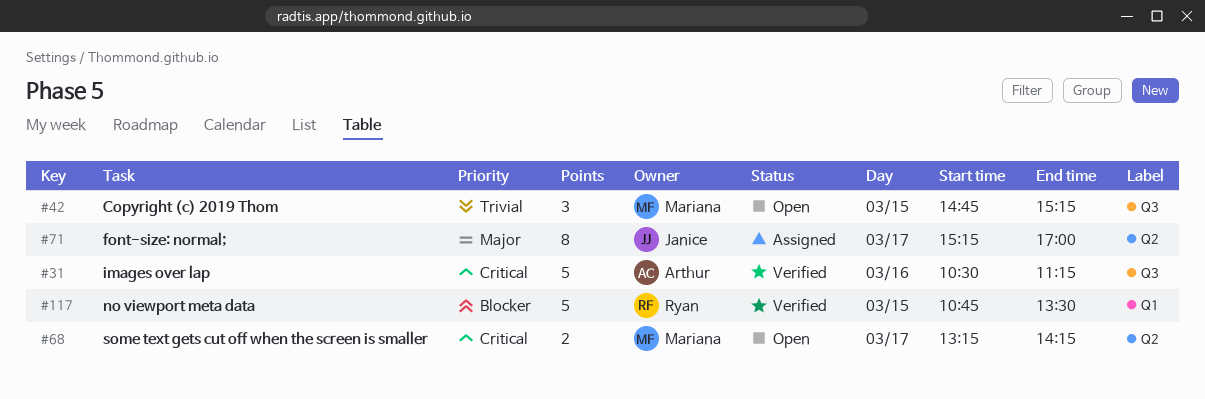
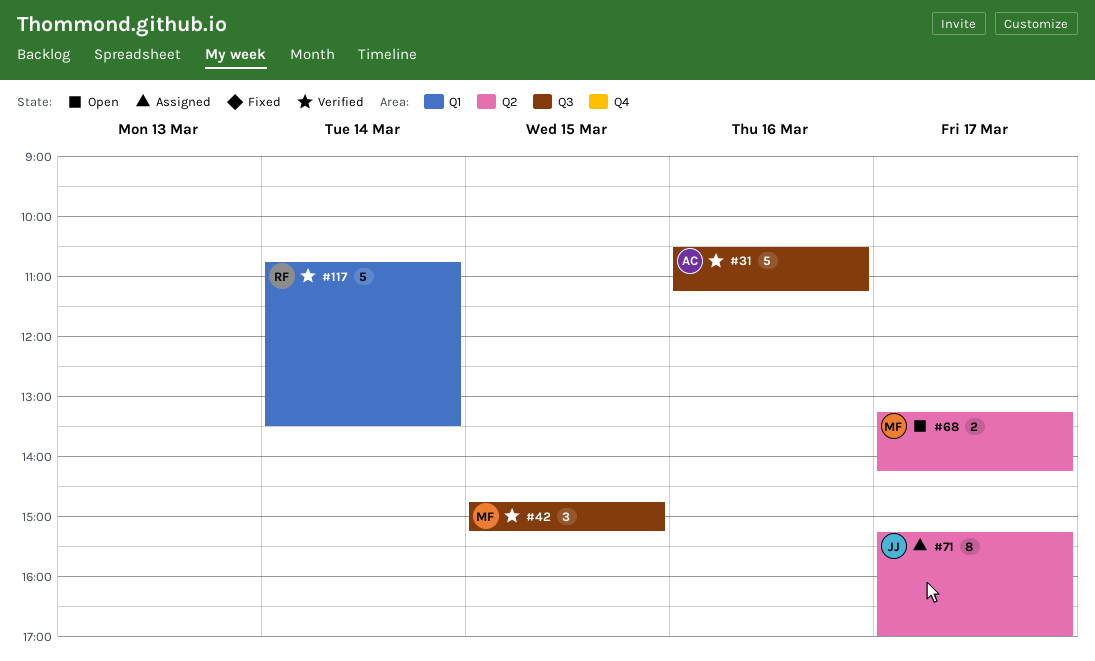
#42, status: Open -> Verified
#117, day: Mar 15 -> Mar 14

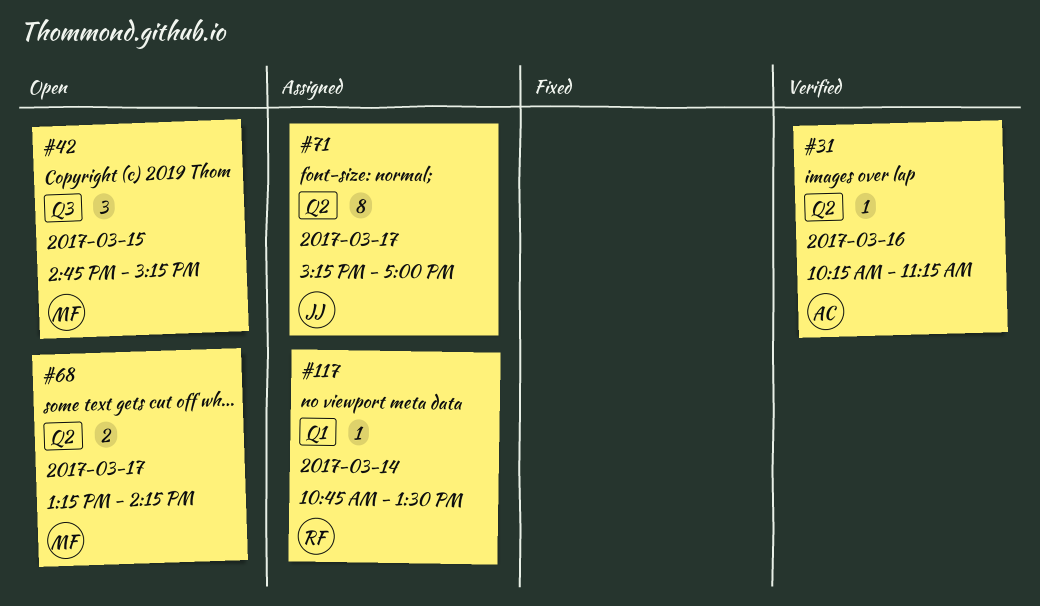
#31, label: Q3 -> Q2
#31, estimate: 5 -> 1
#31, begins: 10:30 -> 10:15
#42, status: Verified -> Open
#117, status: Verified -> Assigned
#117, estimate: 5 -> 1

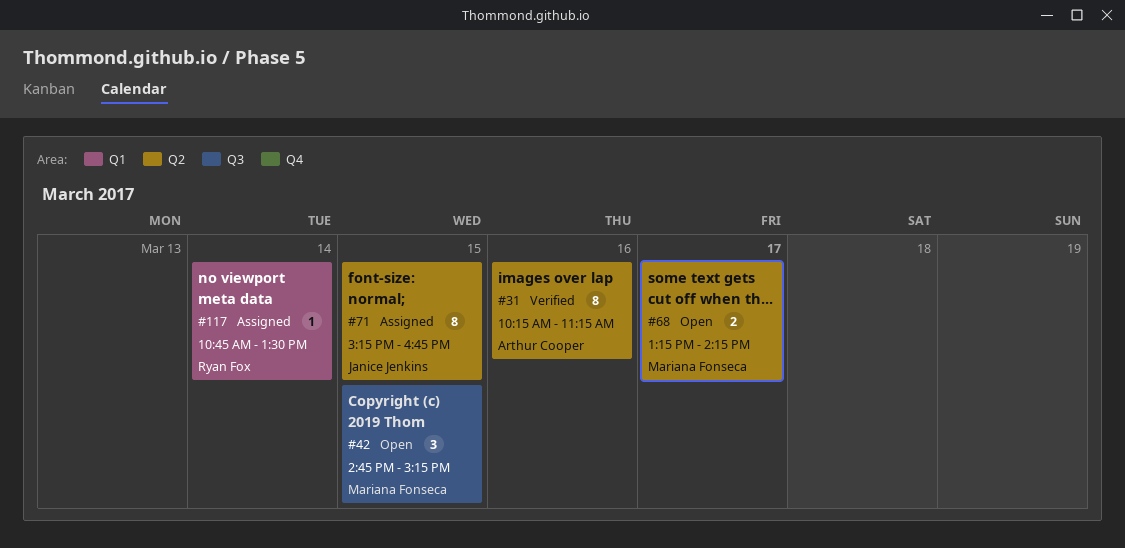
#31, estimate: 1 -> 8
#71, day: Mar 17 -> Mar 15
#71, ends: 17:00 -> 16:45

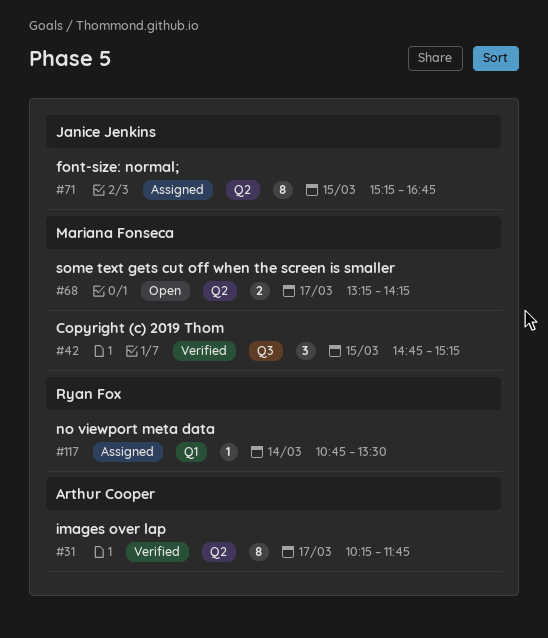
#31, day: Mar 16 -> Mar 17
#31, ends: 11:15 -> 11:45
#42, status: Open -> Verified

